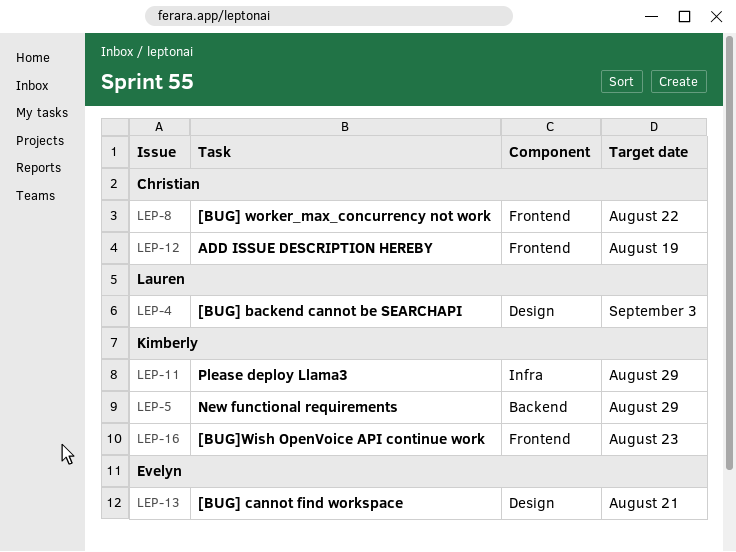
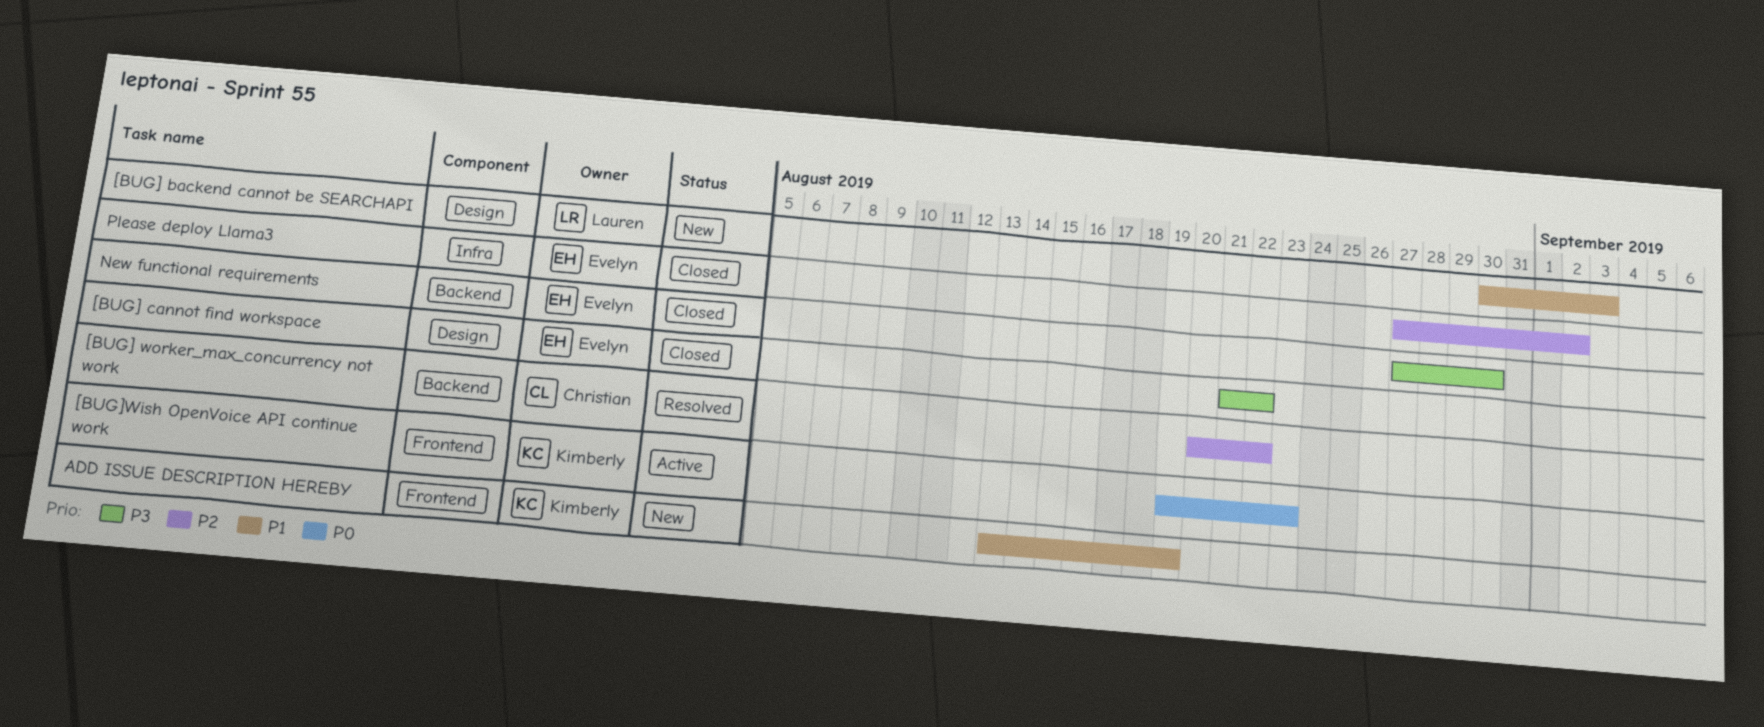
[BUG] cannot find workspace, due: Aug 21 -> Aug 22
[BUG] worker_max_concurrency not work, label: Frontend -> Backend
ADD ISSUE DESCRIPTION HEREBY, owner: Christian -> Kimberly
New functional requirements, owner: Kimberly -> Evelyn
New functional requirements, due: Aug 29 -> Aug 30
Please deploy Llama3, owner: Kimberly -> Evelyn
Please deploy Llama3, due: Aug 29 -> Sep 2

